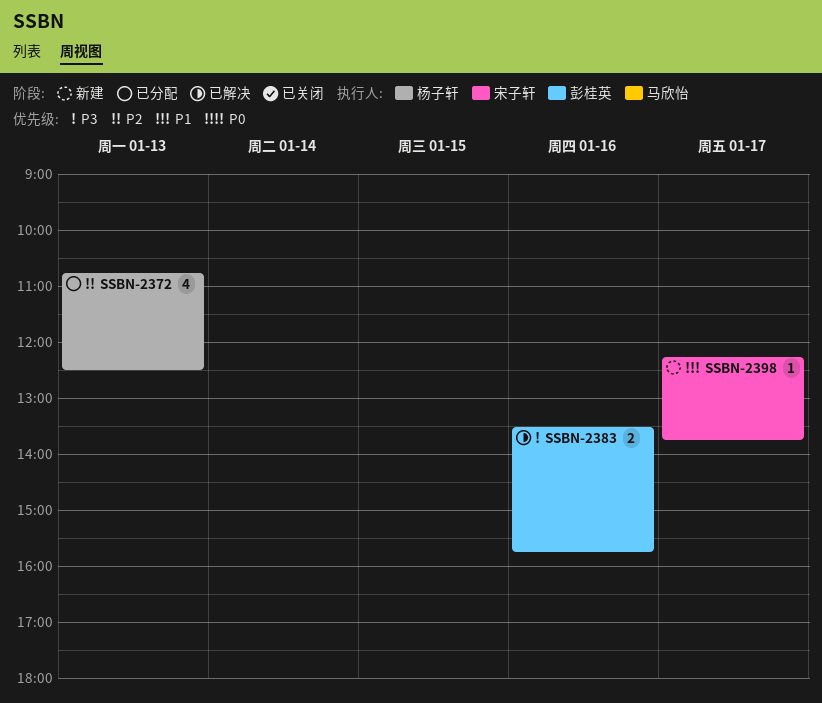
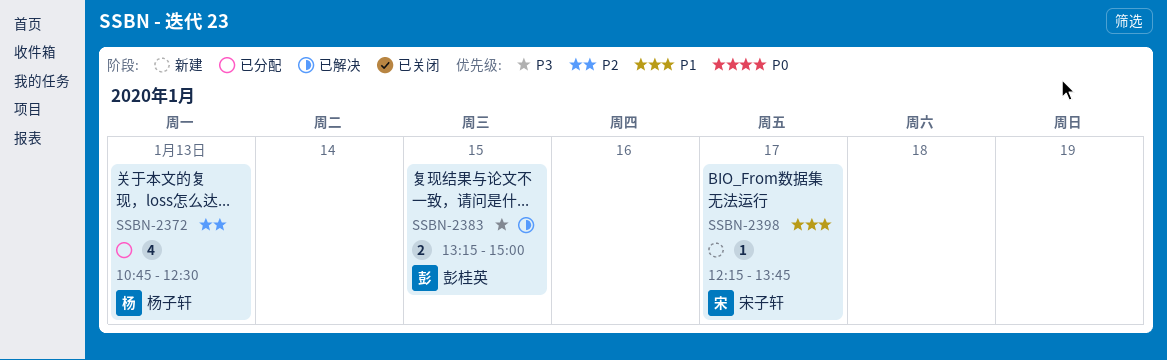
SSBN-2383, day: Jan 16 -> Jan 15
SSBN-2383, begins: 13:30 -> 13:15
SSBN-2383, ends: 15:45 -> 15:00

